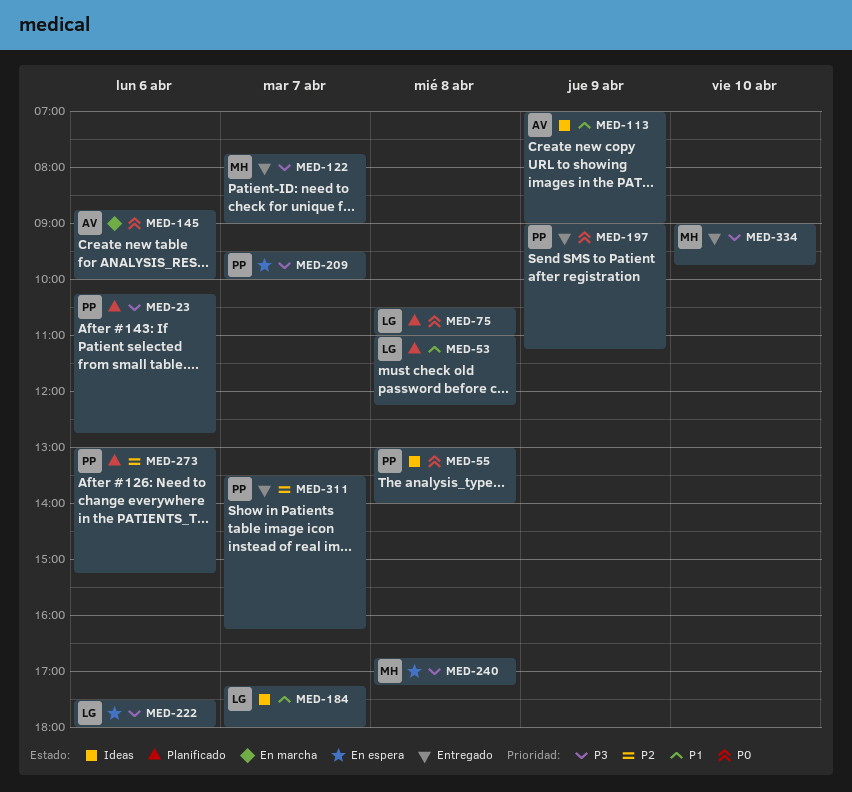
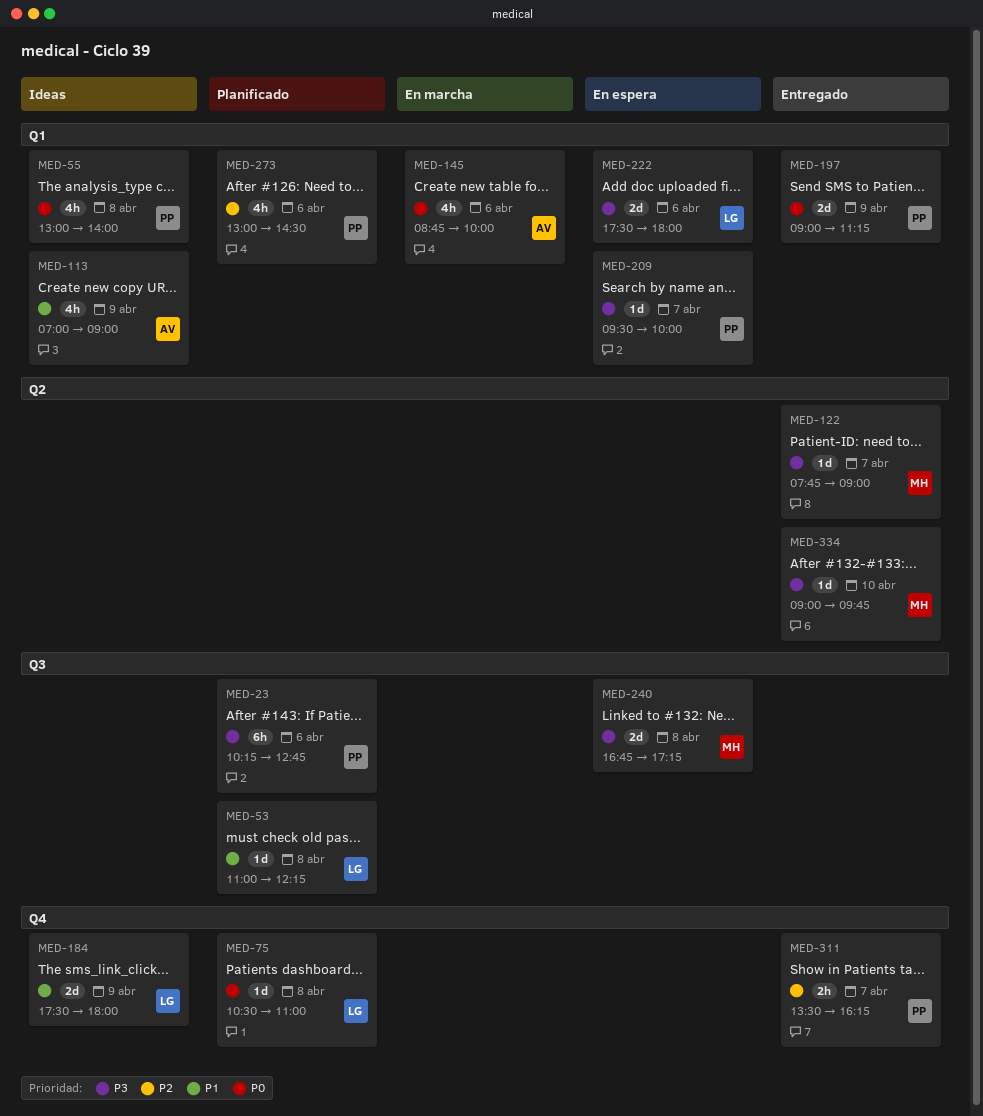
MED-184, day: Apr 7 -> Apr 9
MED-184, begins: 17:15 -> 17:30
MED-273, ends: 15:15 -> 14:30

